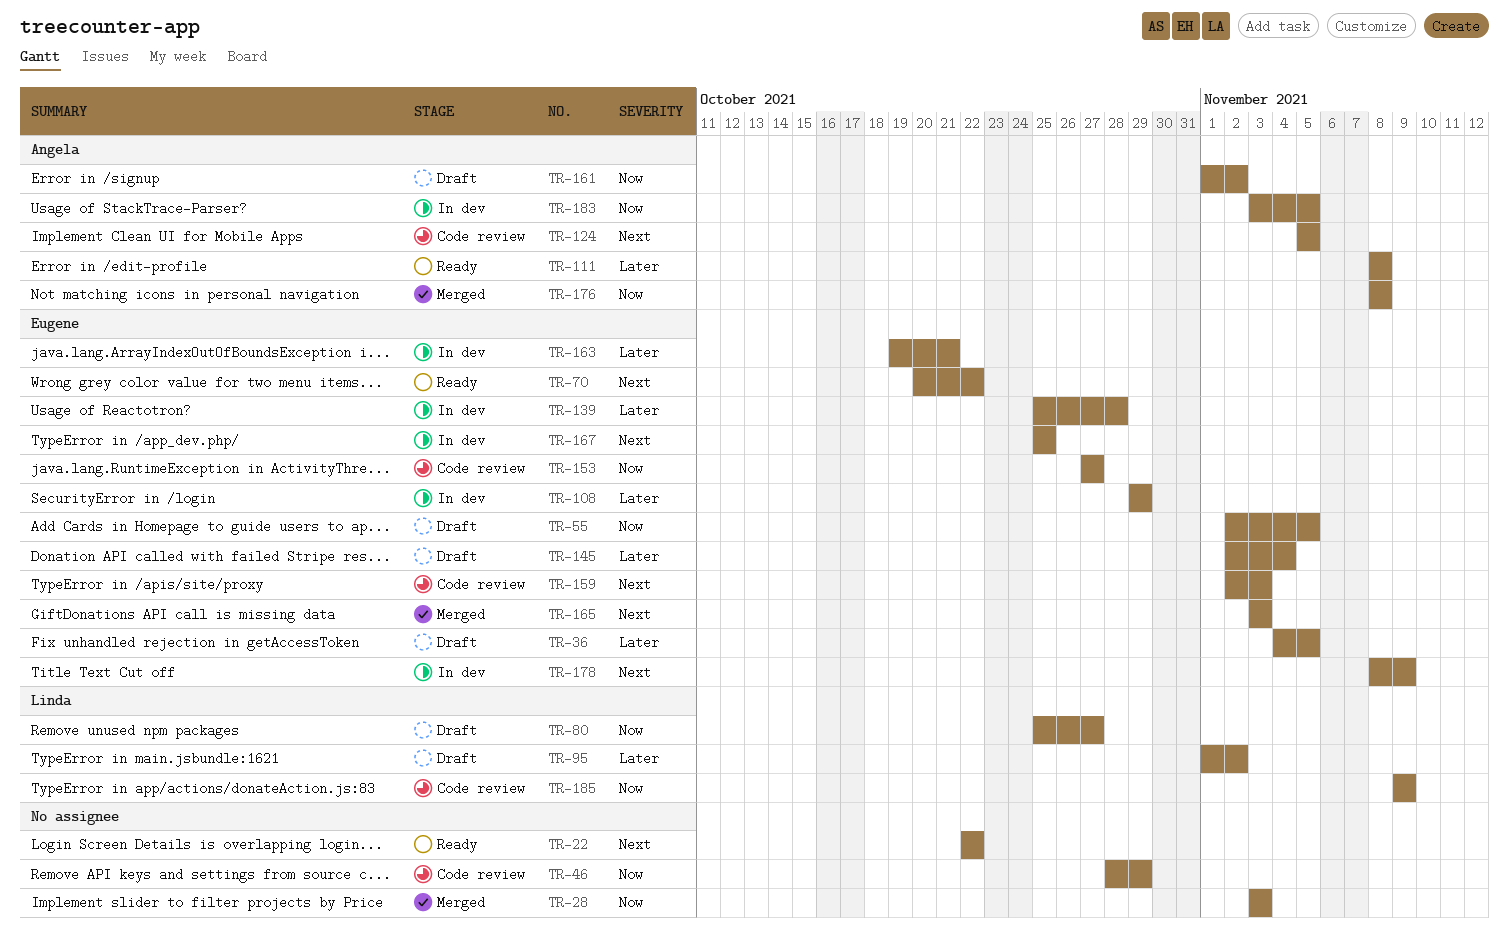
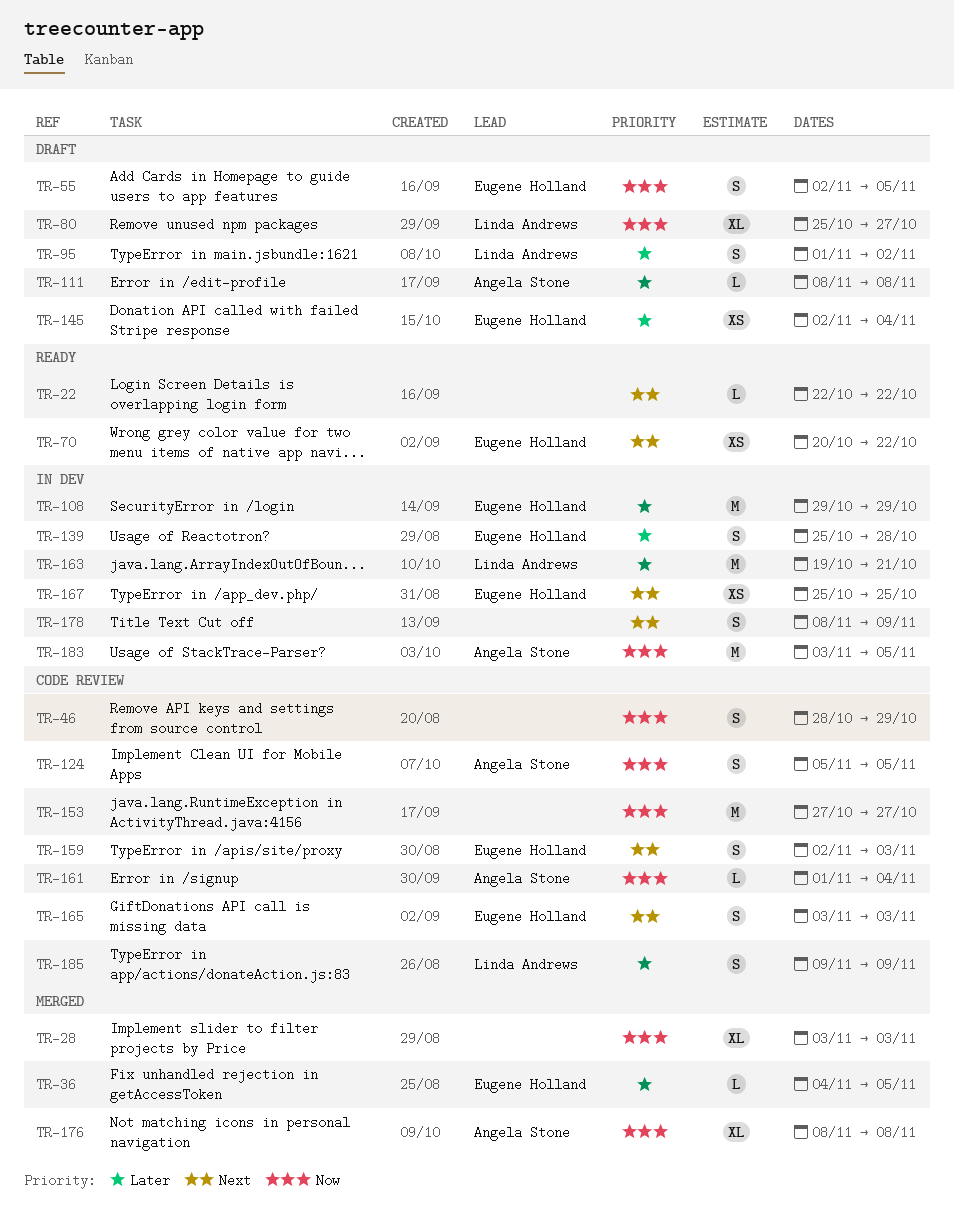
TR-36, status: Draft -> Merged
TR-111, status: Ready -> Draft
TR-124, priority: Next -> Now
TR-153, owner: Eugene Holland -> none
TR-161, status: Draft -> Code review
TR-161, due: Nov 2 -> Nov 4
TR-163, owner: Eugene Holland -> Linda Andrews
TR-165, status: Merged -> Code review
TR-178, owner: Eugene Holland -> none
TR-185, priority: Now -> Later

